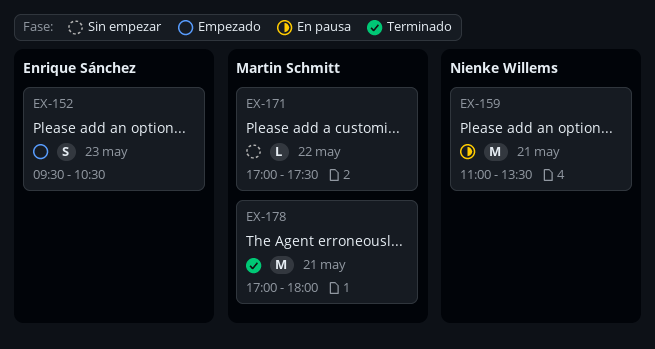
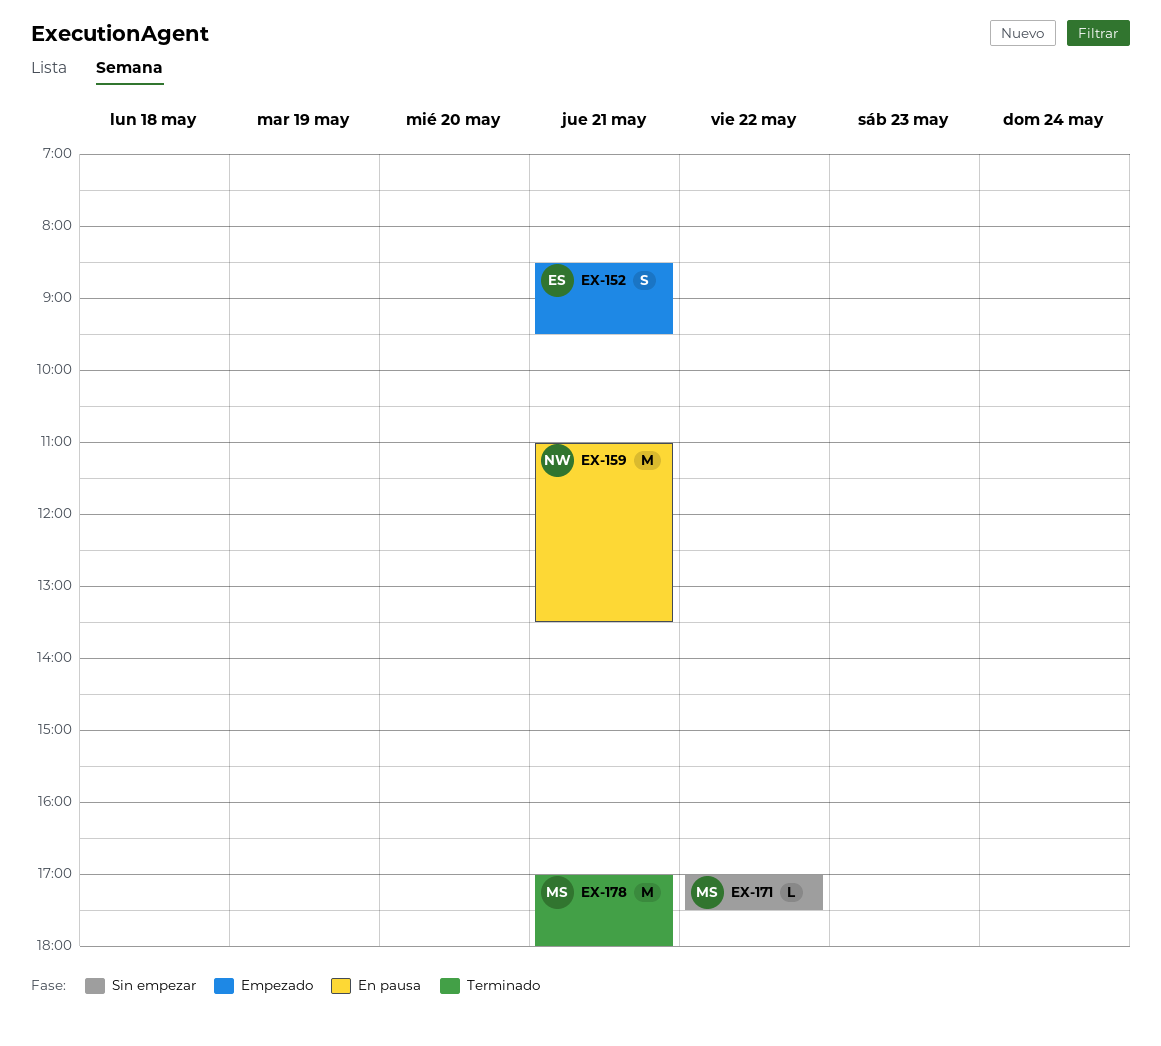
EX-152, day: May 23 -> May 21
EX-152, begins: 09:30 -> 08:30
EX-152, ends: 10:30 -> 09:30

